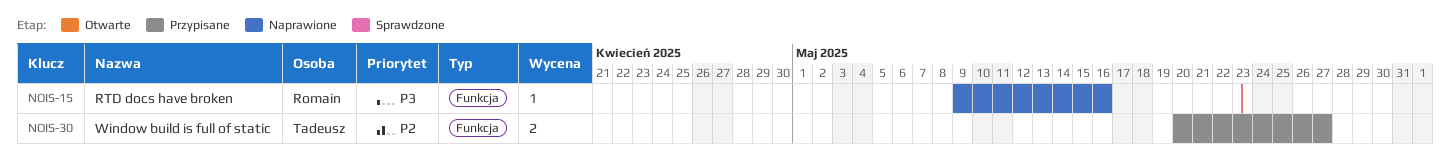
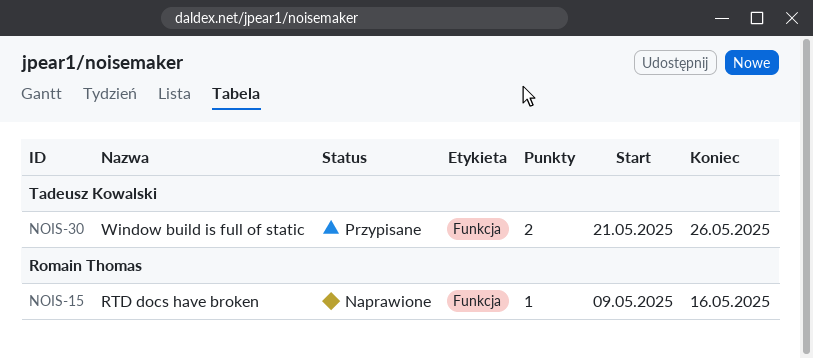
NOIS-30, start: May 20 -> May 21
NOIS-30, due: May 27 -> May 26

